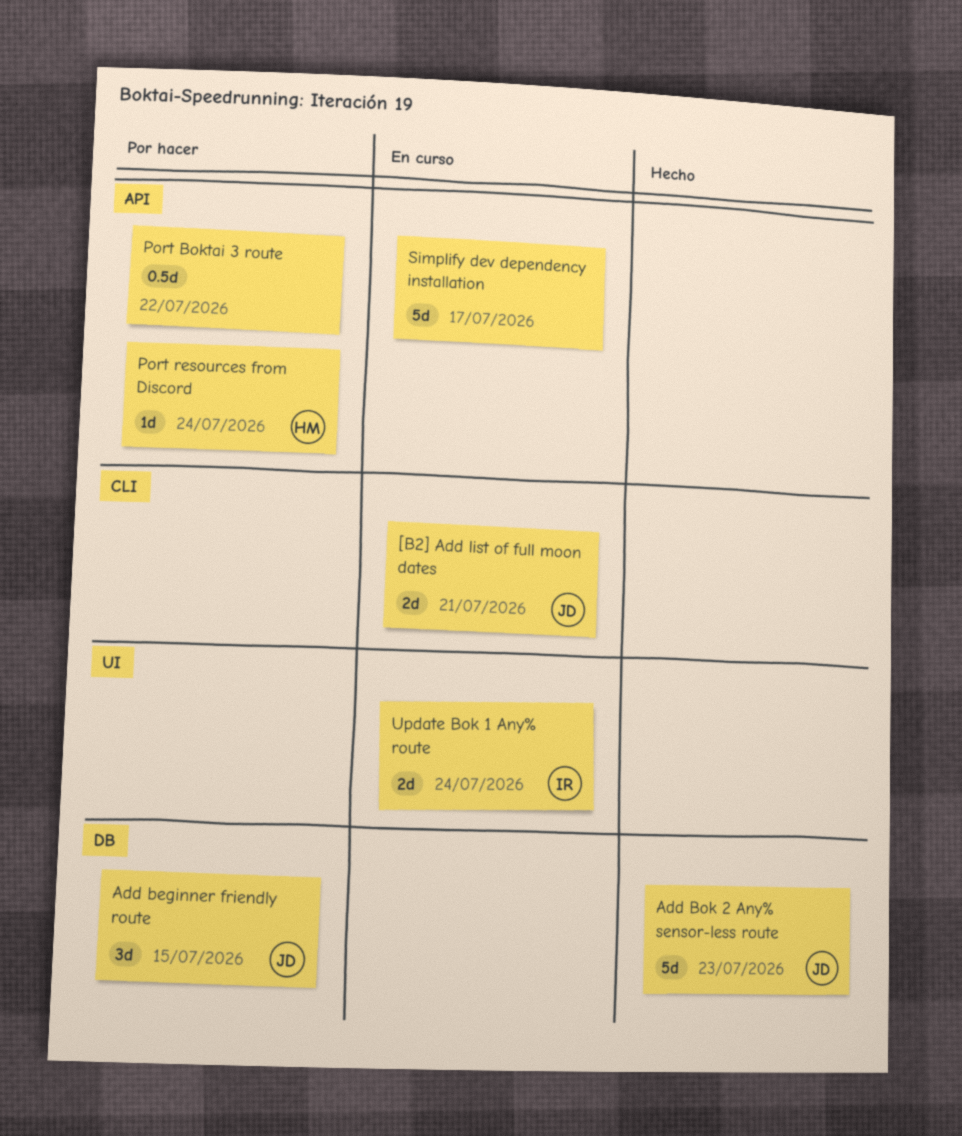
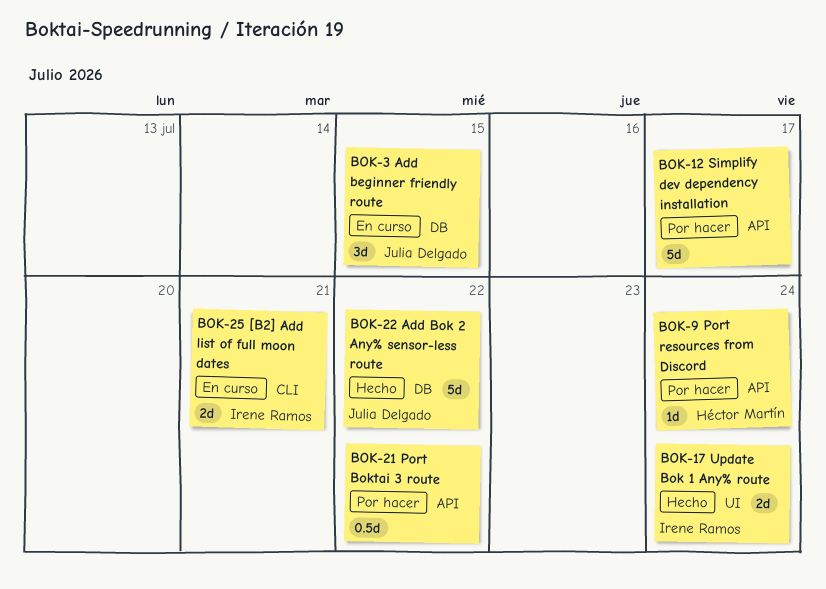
[B2] Add list of full moon dates, owner: Julia Delgado -> Irene Ramos
Add beginner friendly route, status: Por hacer -> En curso
Add Bok 2 Any% sensor-less route, due: Jul 23 -> Jul 22
Simplify dev dependency installation, status: En curso -> Por hacer
Update Bok 1 Any% route, status: En curso -> Hecho

